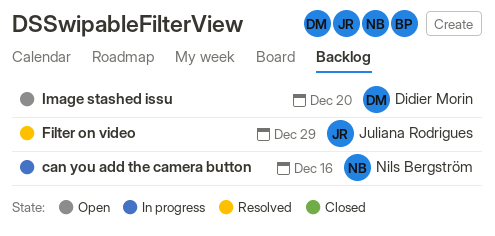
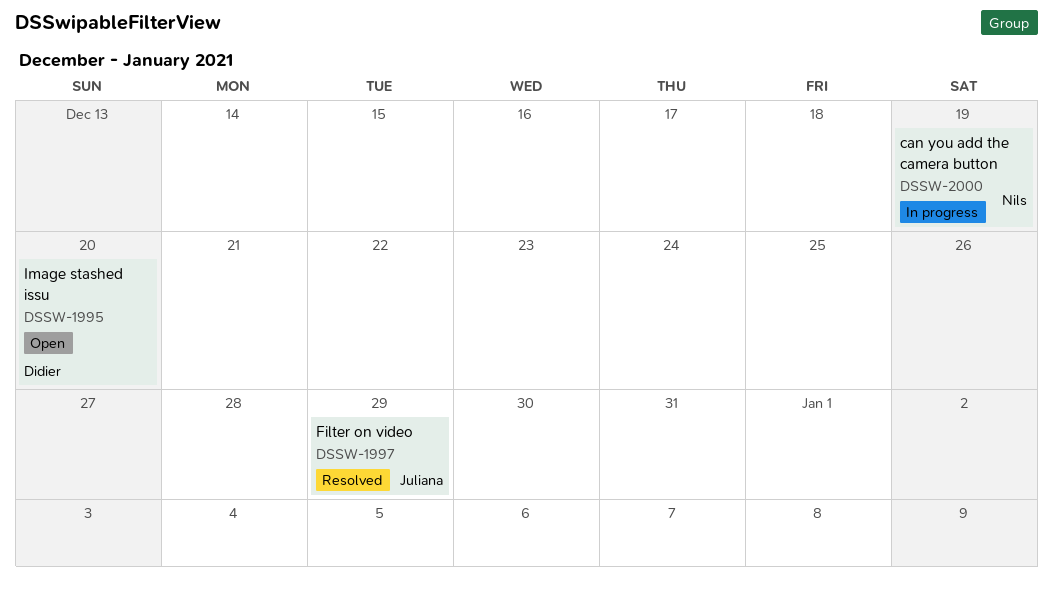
can you add the camera button, due: Dec 16 -> Dec 19

